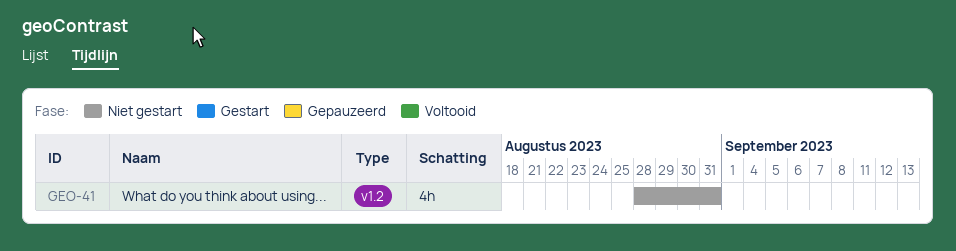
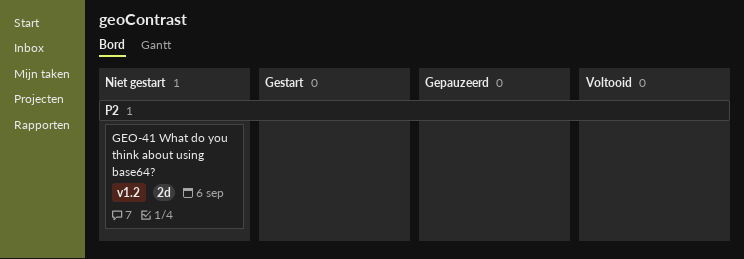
GEO-41, estimate: 4h -> 2d
GEO-41, due: Aug 31 -> Sep 6

